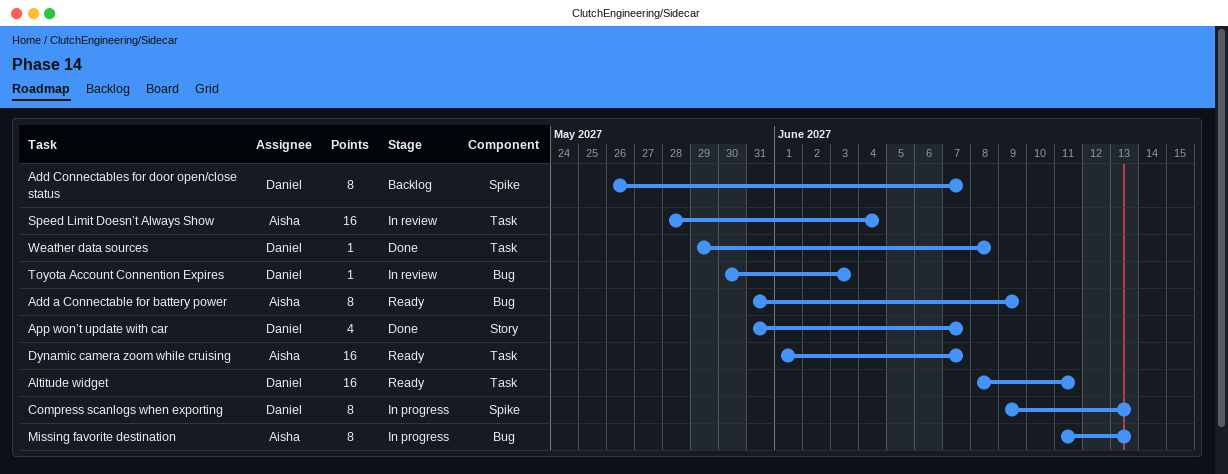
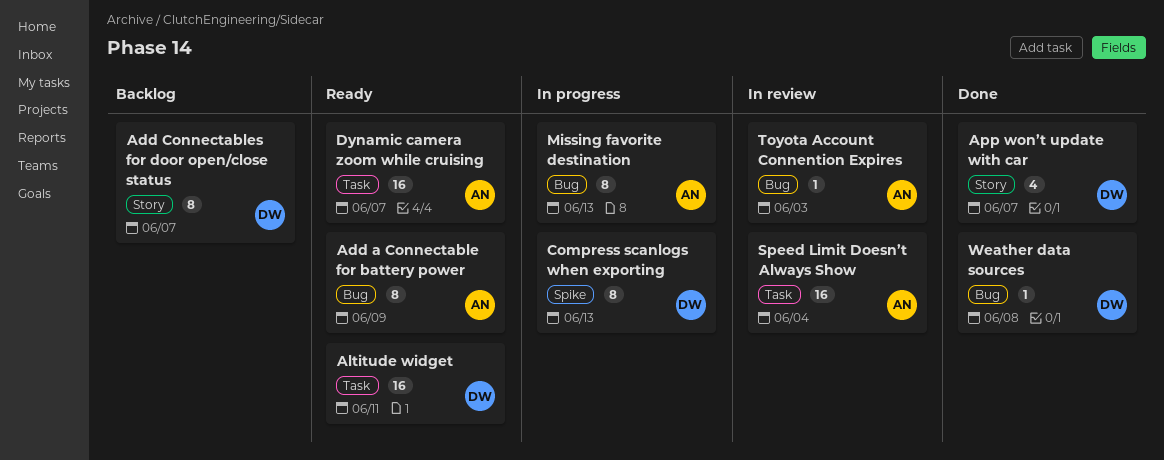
Add Connectables for door open/close status, label: Spike -> Story
Toyota Account Connention Expires, owner: Daniel -> Aisha
Weather data sources, label: Task -> Bug

